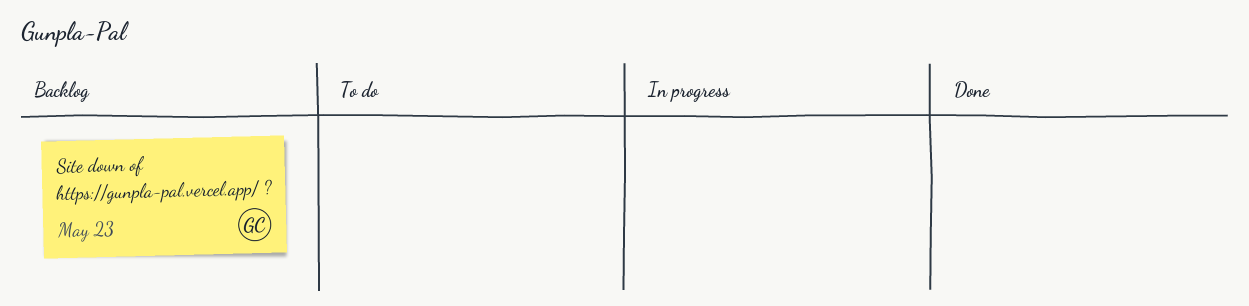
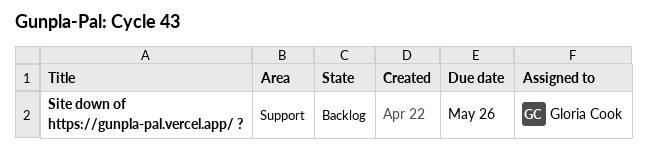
Site down of https://gunpla-pal.vercel.app/ ?, due: May 23 -> May 26

